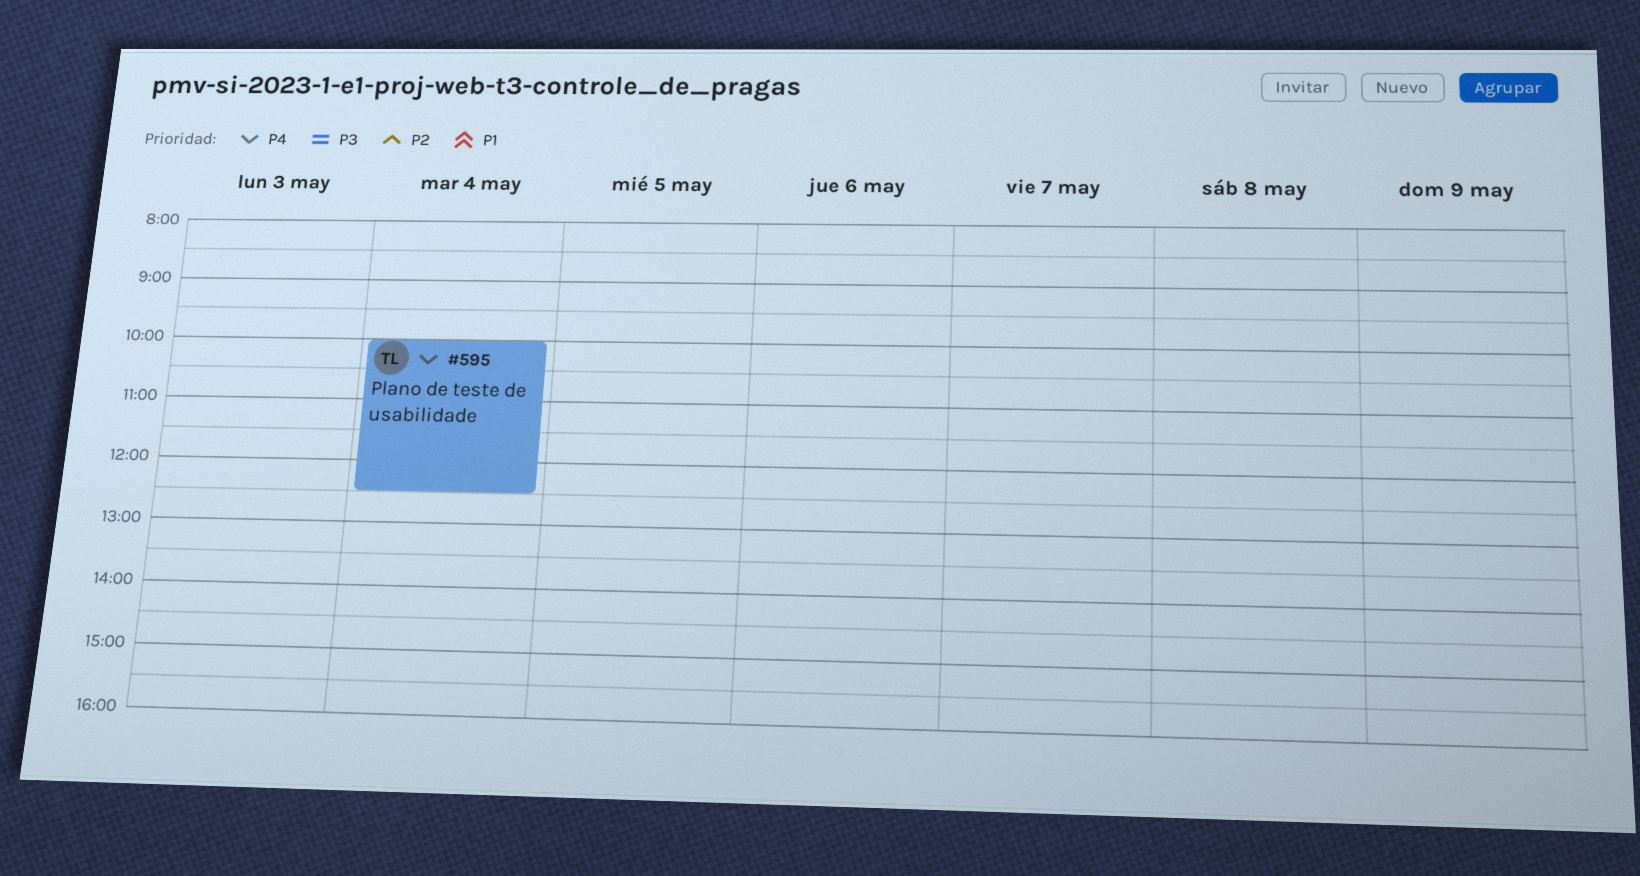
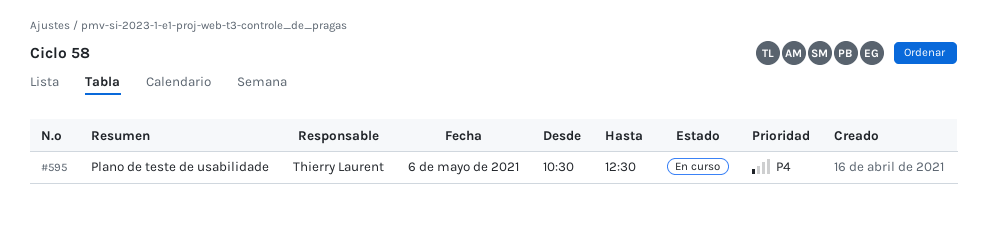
#595, day: May 4 -> May 6
#595, begins: 10:00 -> 10:30

